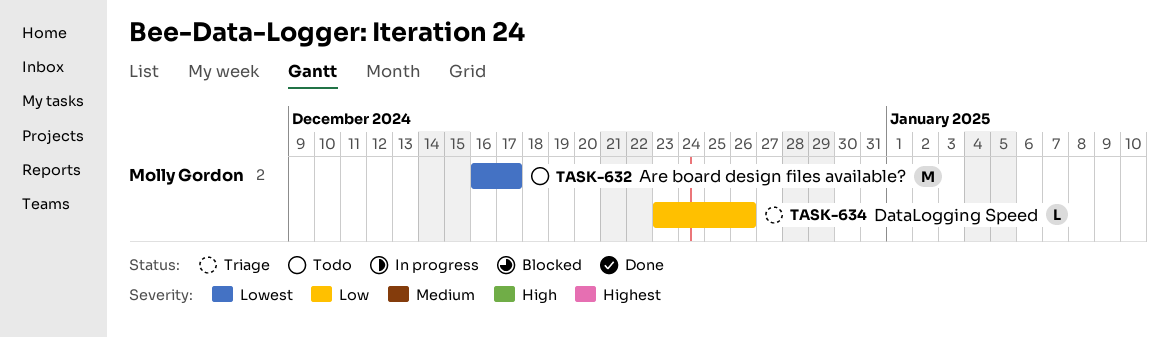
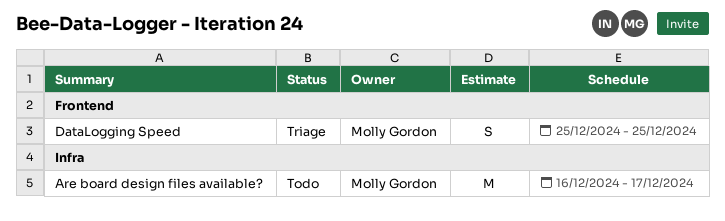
DataLogging Speed, estimate: L -> S
DataLogging Speed, start: Dec 23 -> Dec 25
DataLogging Speed, due: Dec 26 -> Dec 25

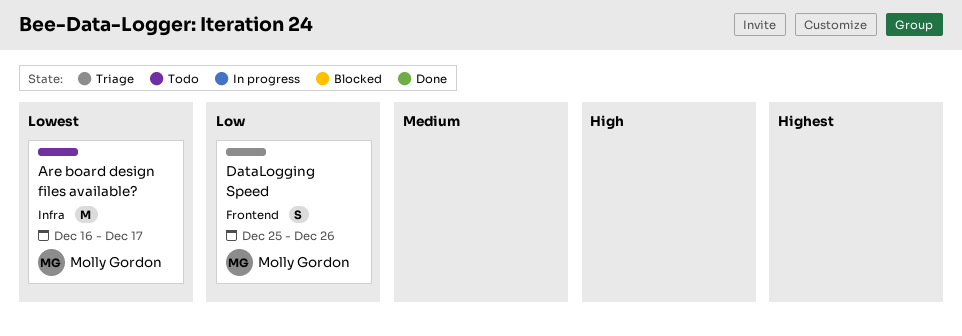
DataLogging Speed, due: Dec 25 -> Dec 26

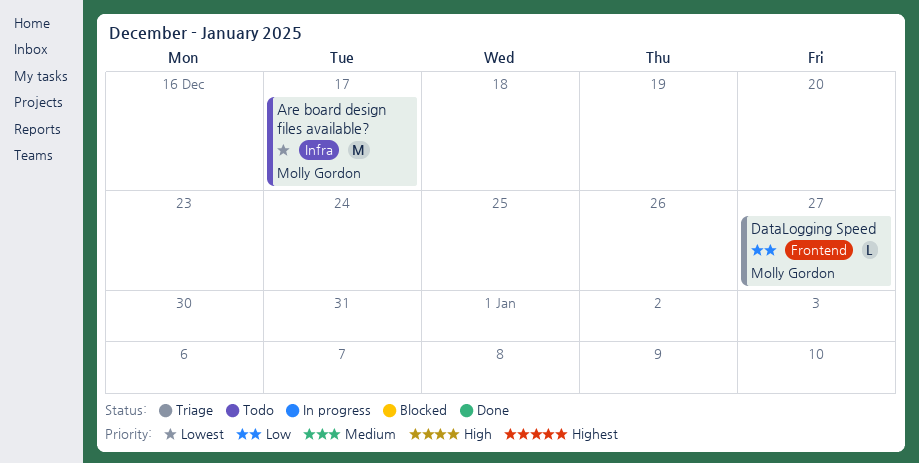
DataLogging Speed, estimate: S -> L
DataLogging Speed, due: Dec 26 -> Dec 27

